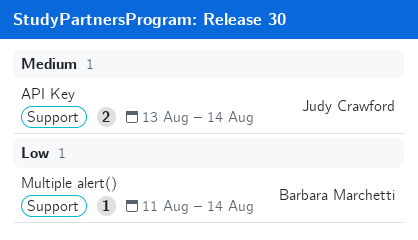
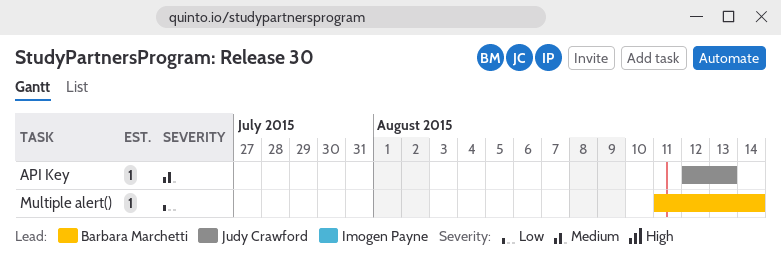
API Key, estimate: 2 -> 1
API Key, start: Aug 13 -> Aug 12
API Key, due: Aug 14 -> Aug 13

